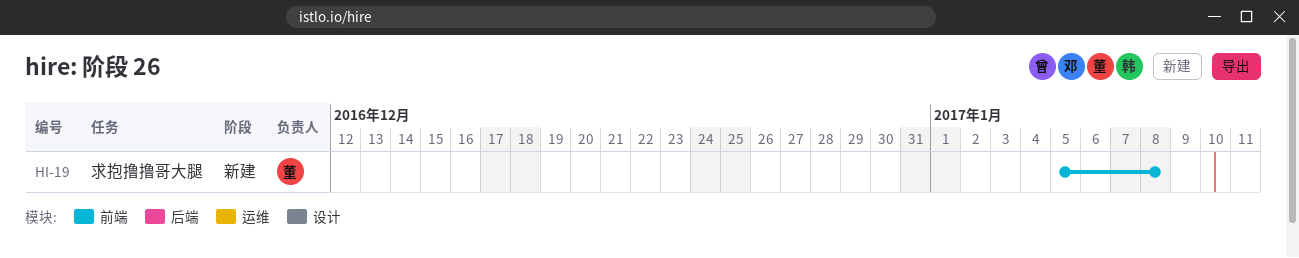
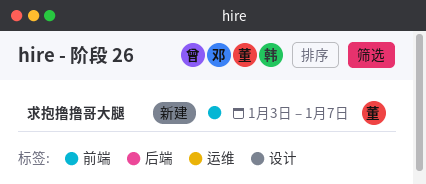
求抱撸撸哥大腿, start: Jan 5 -> Jan 3
求抱撸撸哥大腿, due: Jan 8 -> Jan 7

